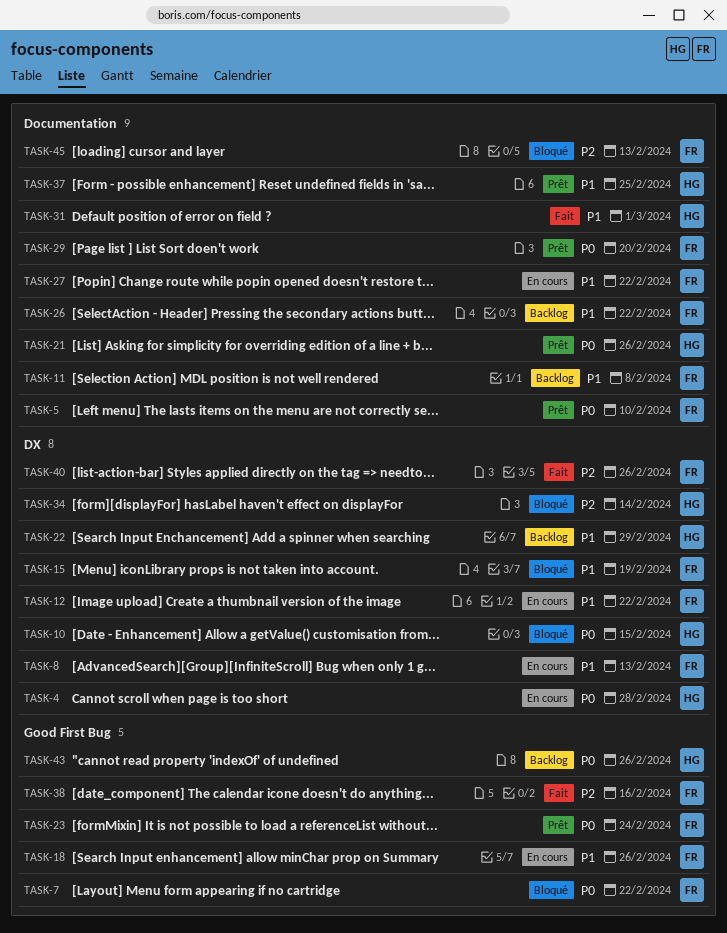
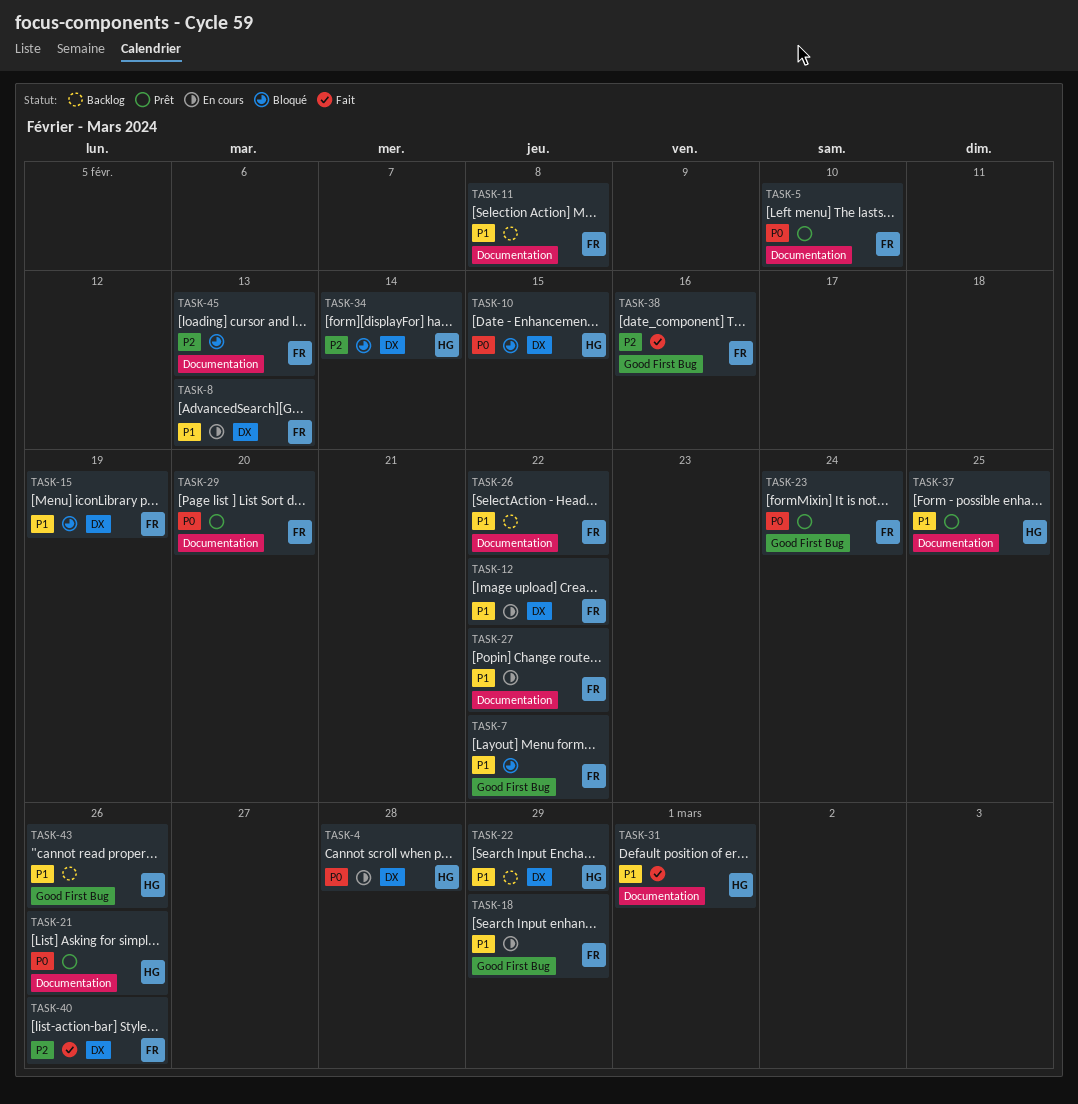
TASK-7, priority: P0 -> P1
TASK-18, due: Feb 26 -> Feb 29
TASK-43, priority: P0 -> P1

